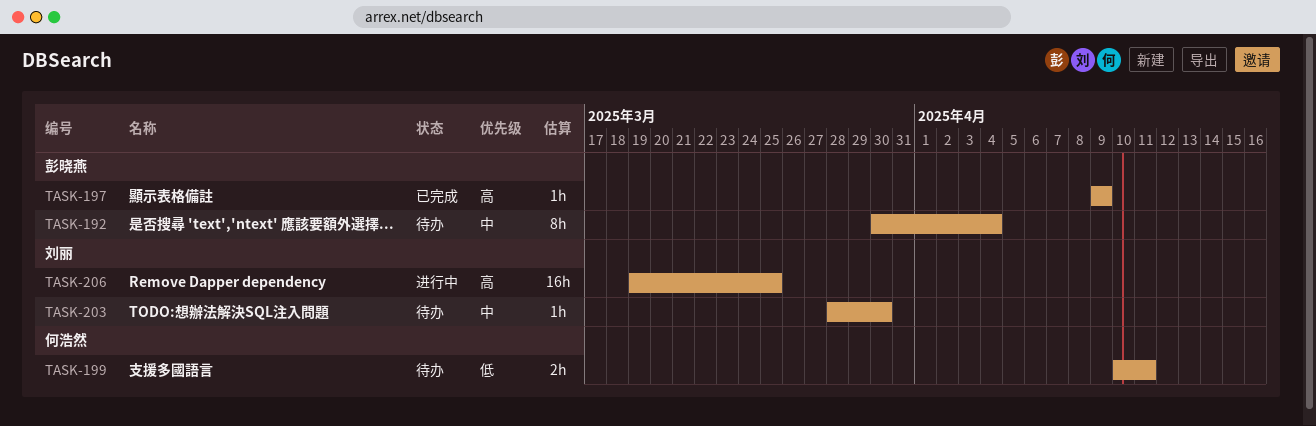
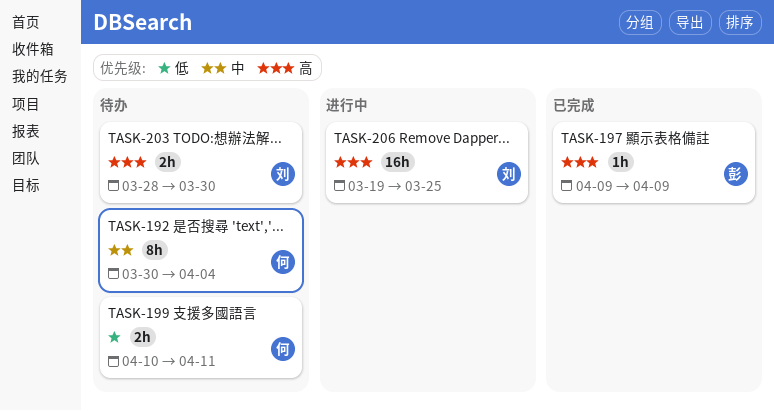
TASK-192, owner: 彭晓燕 -> 何浩然
TASK-203, priority: 中 -> 高
TASK-203, estimate: 1h -> 2h

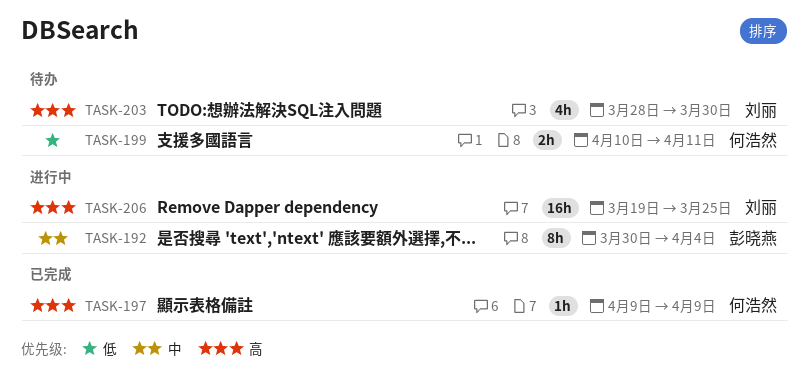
TASK-192, status: 待办 -> 进行中
TASK-192, owner: 何浩然 -> 彭晓燕
TASK-197, owner: 彭晓燕 -> 何浩然
TASK-203, estimate: 2h -> 4h

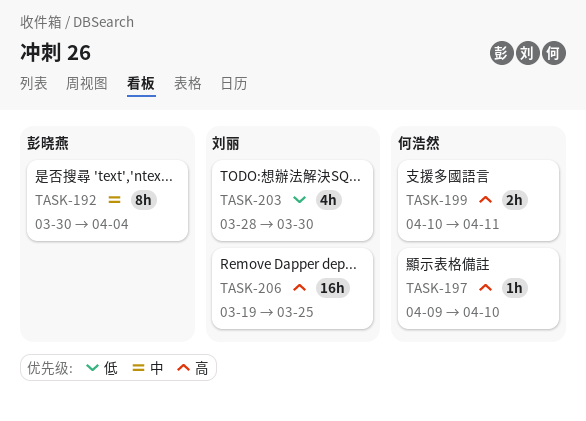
TASK-197, due: Apr 9 -> Apr 10
TASK-199, priority: 低 -> 高
TASK-203, priority: 高 -> 低

